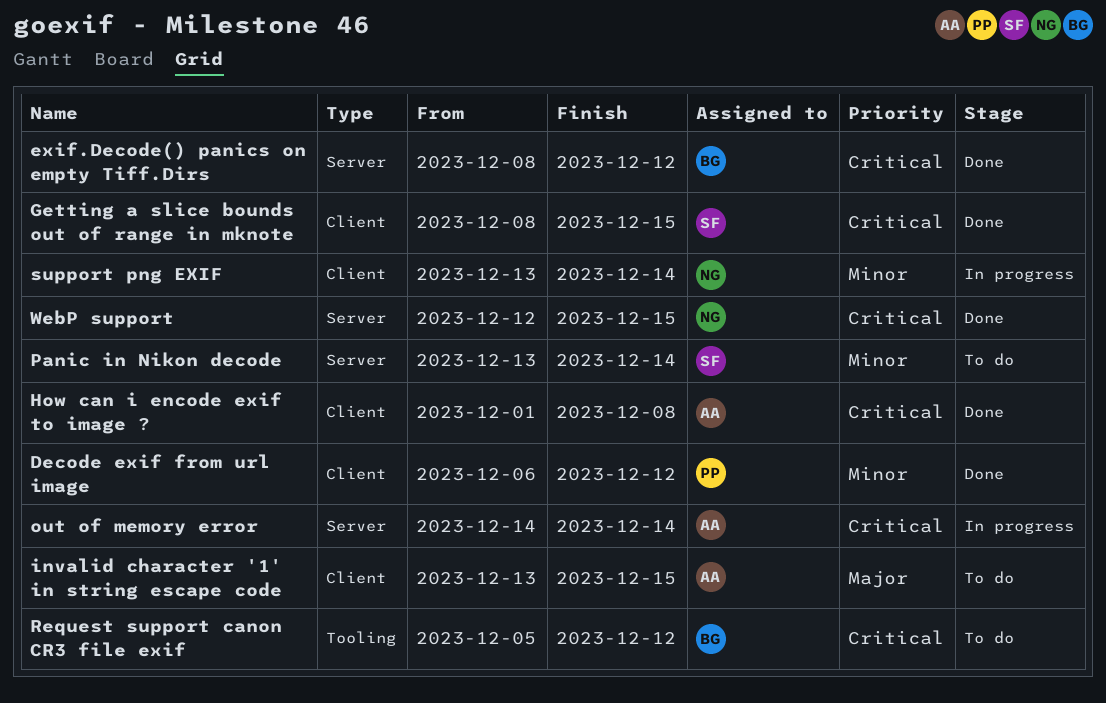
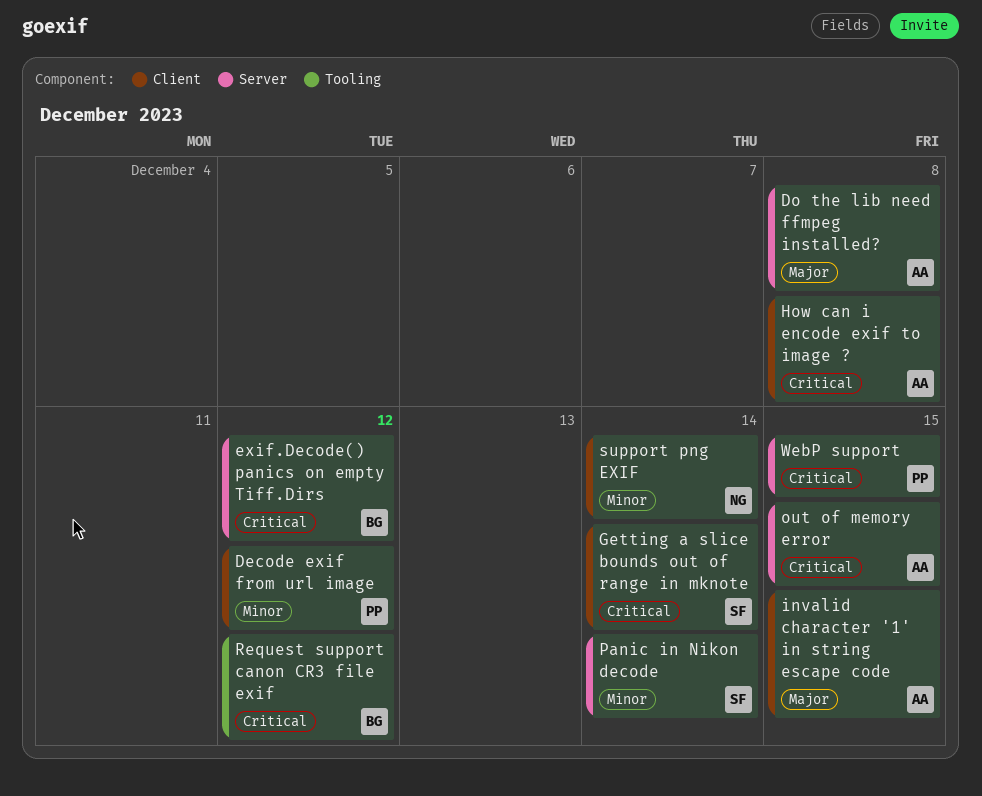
Do the lib need ffmpeg installed?: none -> present
Getting a slice bounds out of range in mknote, due: Dec 15 -> Dec 14
out of memory error, due: Dec 14 -> Dec 15
WebP support, owner: NG -> PP

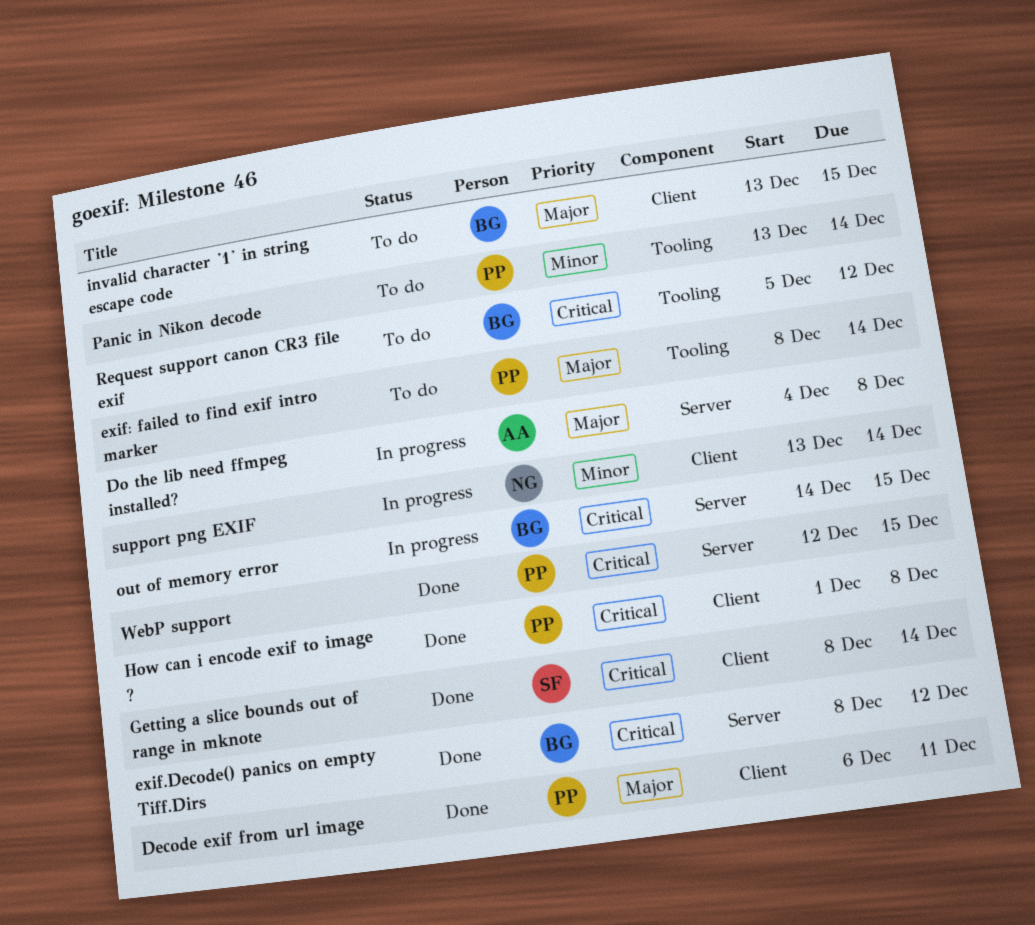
Decode exif from url image, priority: Minor -> Major
Decode exif from url image, due: Dec 12 -> Dec 11
exif: failed to find exif intro marker: none -> present
How can i encode exif to image ?, owner: AA -> PP
invalid character '1' in string escape code, owner: AA -> BG
out of memory error, owner: AA -> BG
Panic in Nikon decode, owner: SF -> PP
Panic in Nikon decode, label: Server -> Tooling

